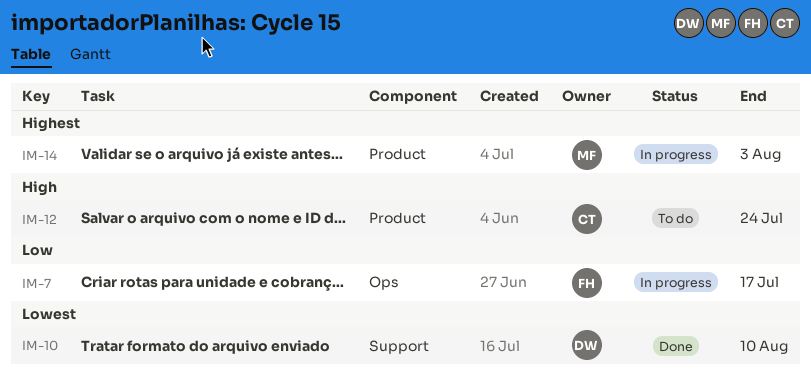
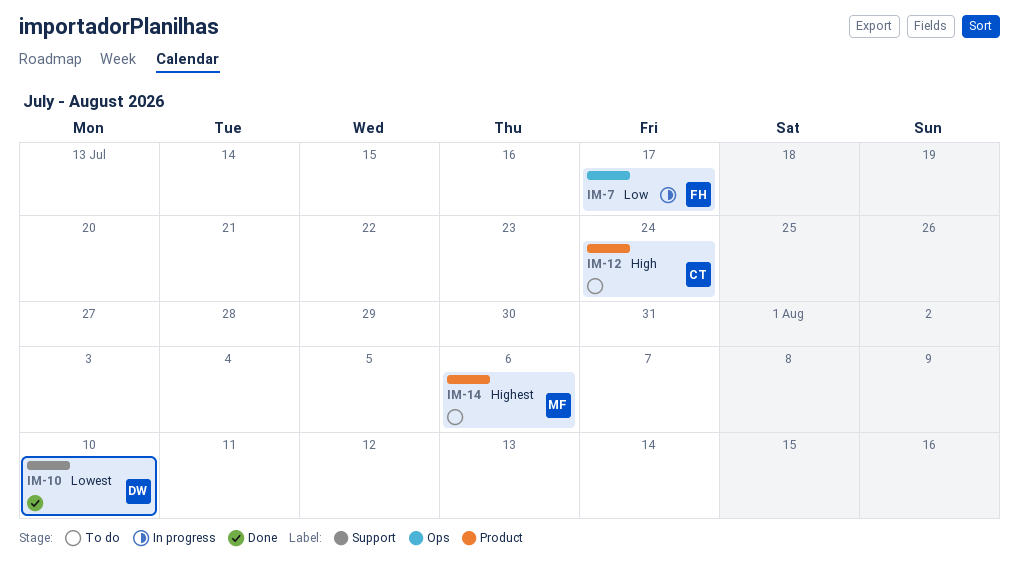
IM-14, status: In progress -> To do
IM-14, due: Aug 3 -> Aug 6

